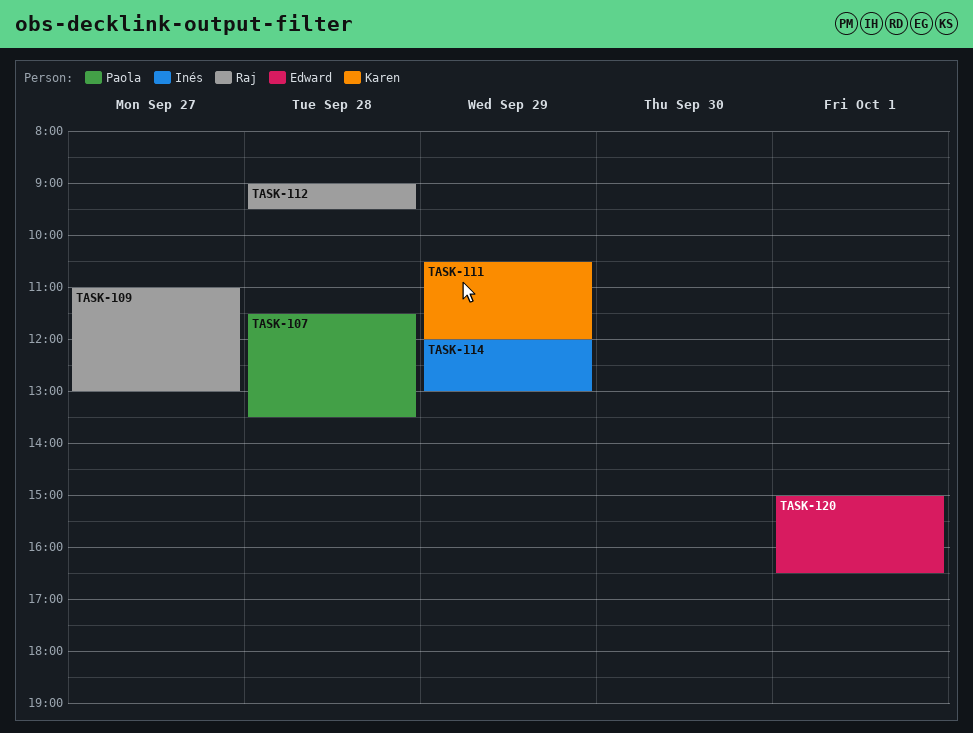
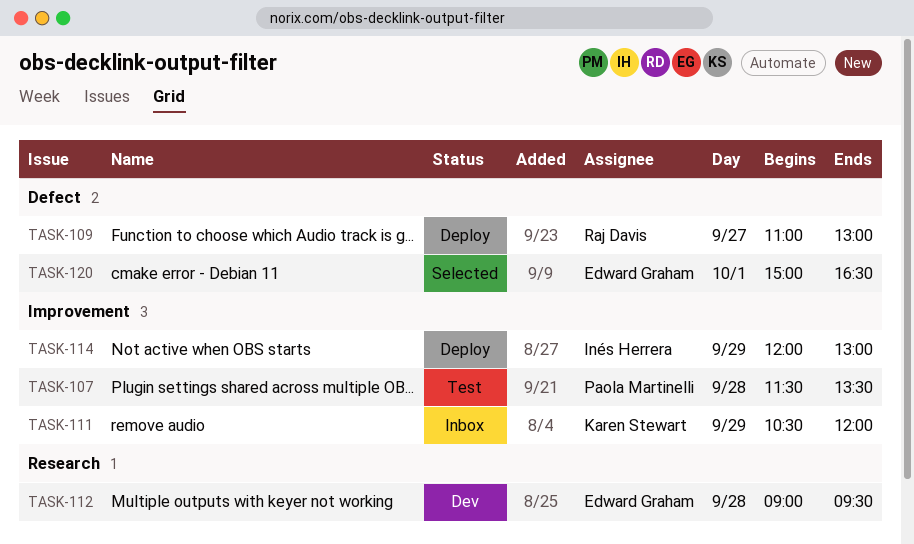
TASK-112, owner: Raj Davis -> Edward Graham

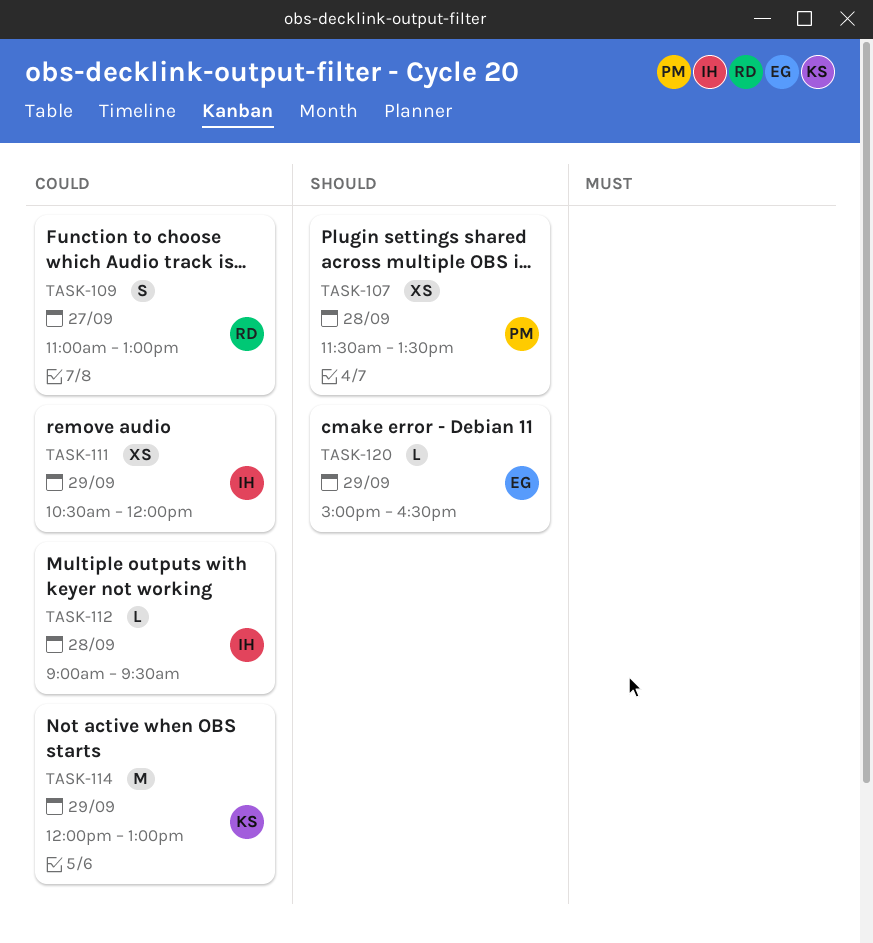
TASK-111, owner: Karen Stewart -> Inés Herrera
TASK-112, owner: Edward Graham -> Inés Herrera
TASK-114, owner: Inés Herrera -> Karen Stewart
TASK-120, day: Oct 1 -> Sep 29

